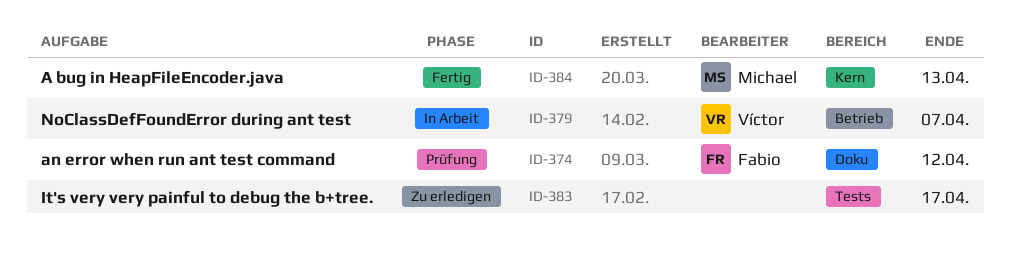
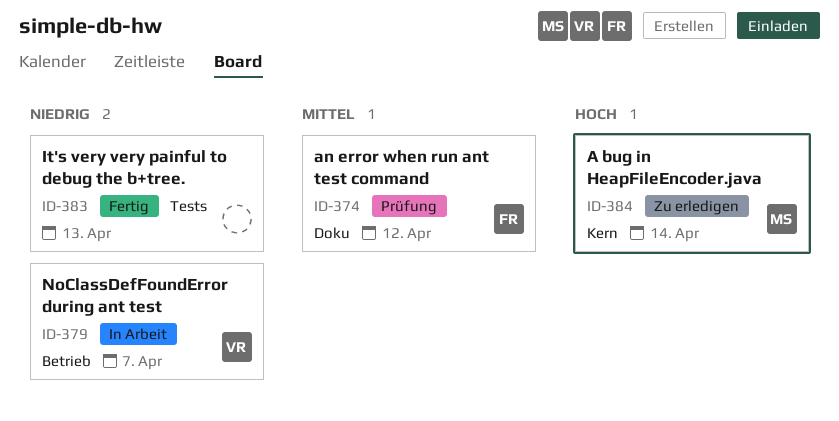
ID-383, status: Zu erledigen -> Fertig
ID-383, due: Apr 17 -> Apr 13
ID-384, status: Fertig -> Zu erledigen
ID-384, due: Apr 13 -> Apr 14

